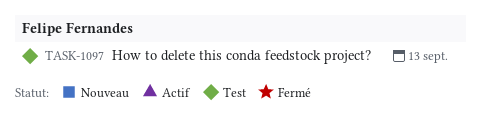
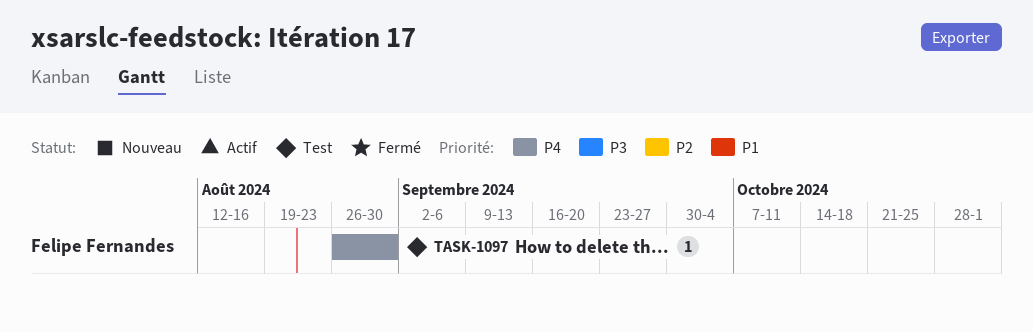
TASK-1097, due: Sep 13 -> Aug 30

